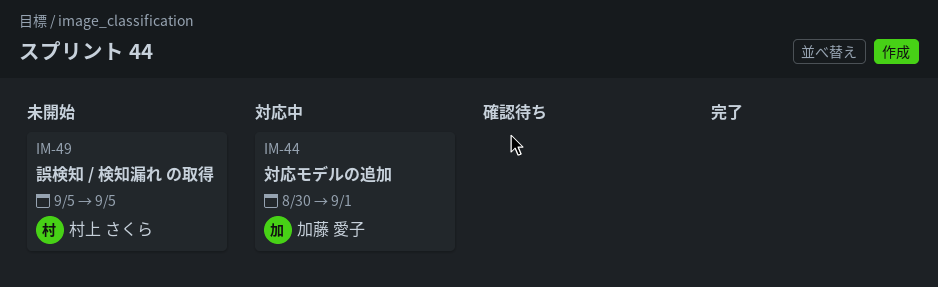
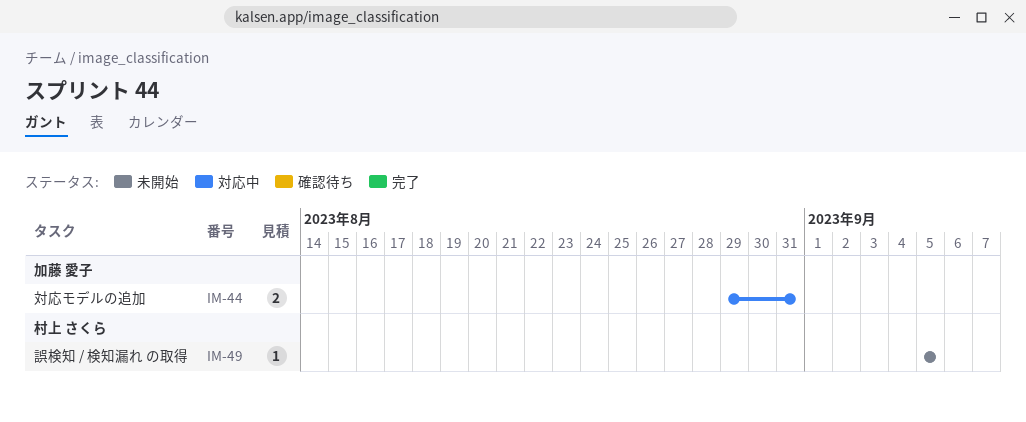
IM-44, start: Aug 30 -> Aug 29
IM-44, due: Sep 1 -> Aug 31

